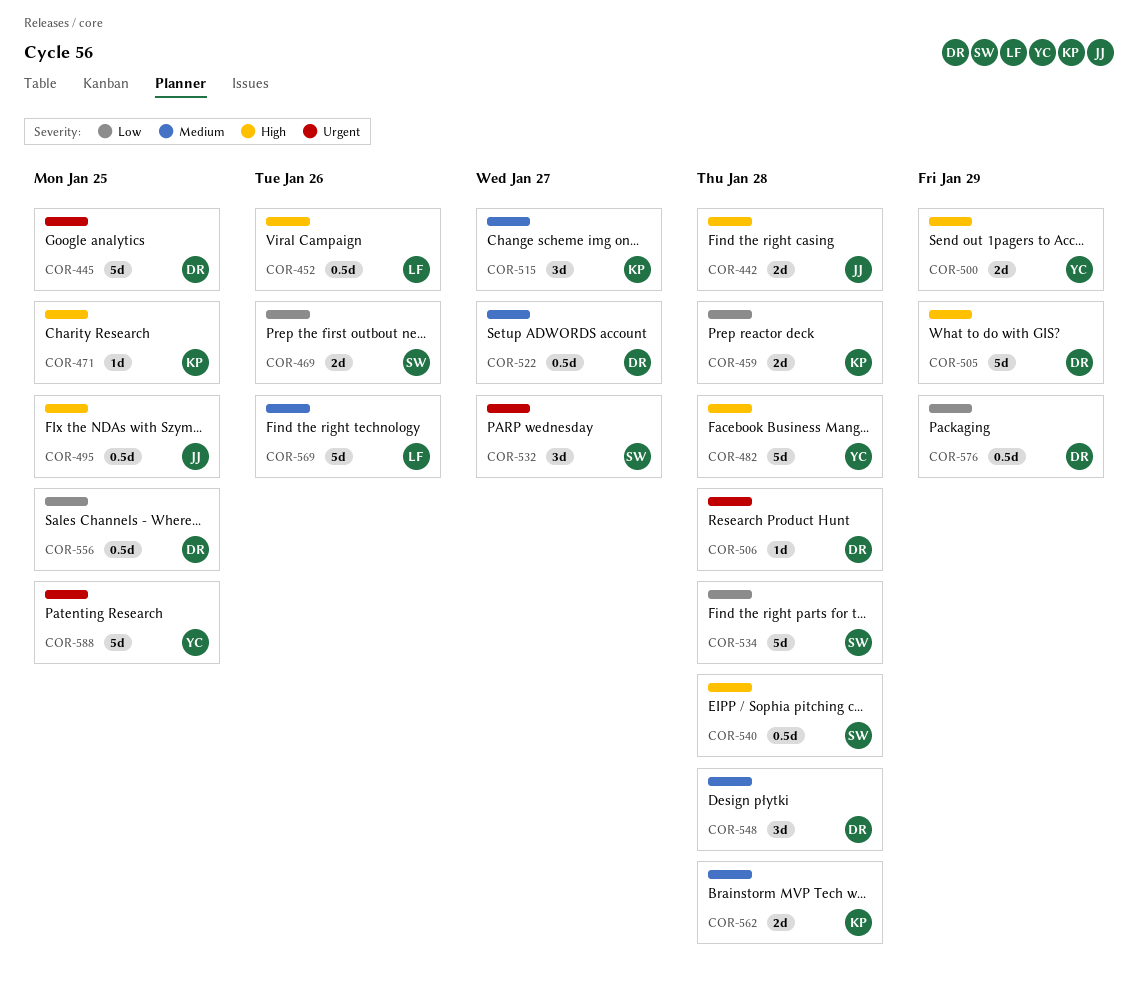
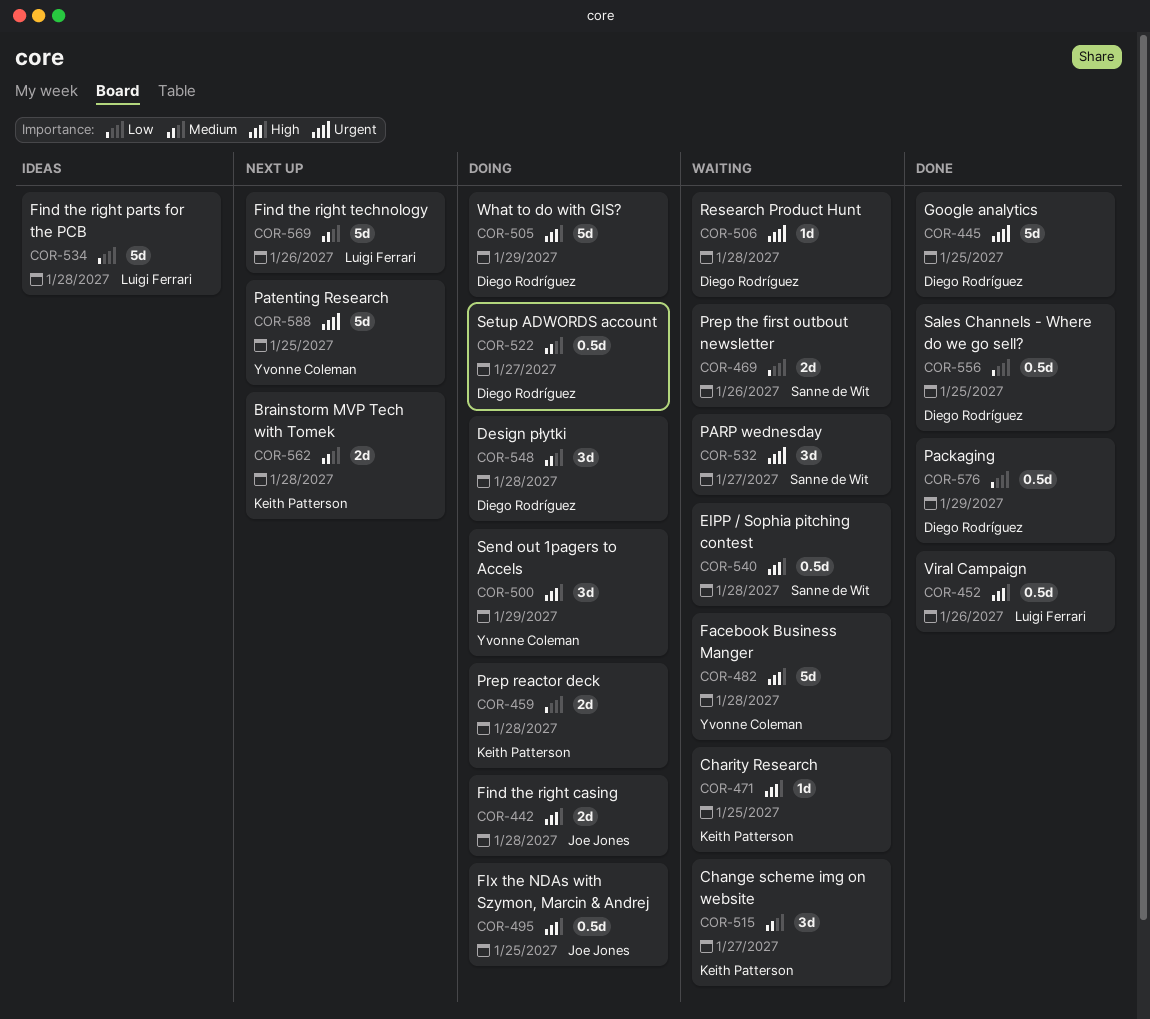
COR-500, estimate: 2d -> 3d
COR-534, owner: Sanne de Wit -> Luigi Ferrari

